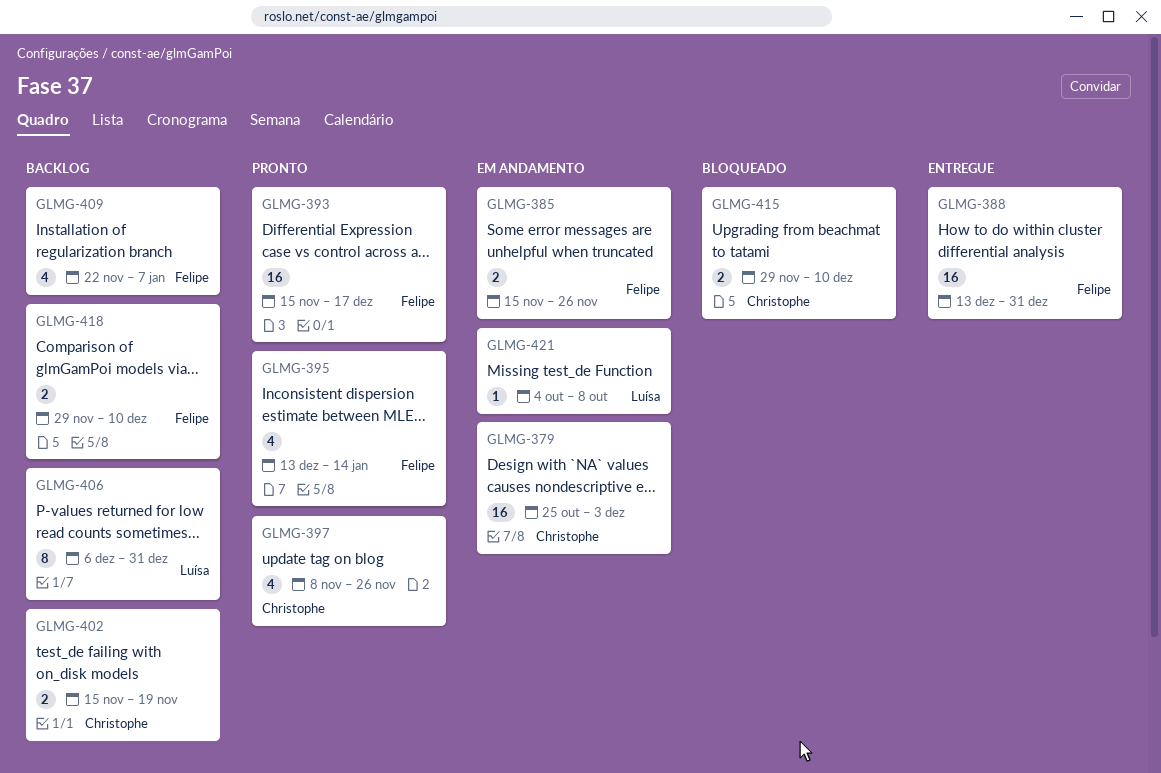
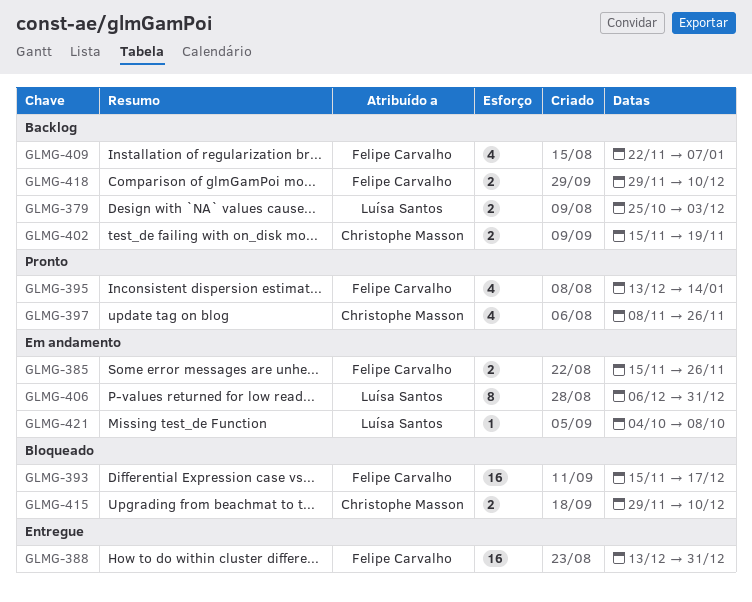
GLMG-379, status: Em andamento -> Backlog
GLMG-379, owner: Christophe Masson -> Luísa Santos
GLMG-379, estimate: 16 -> 2
GLMG-393, status: Pronto -> Bloqueado
GLMG-406, status: Backlog -> Em andamento

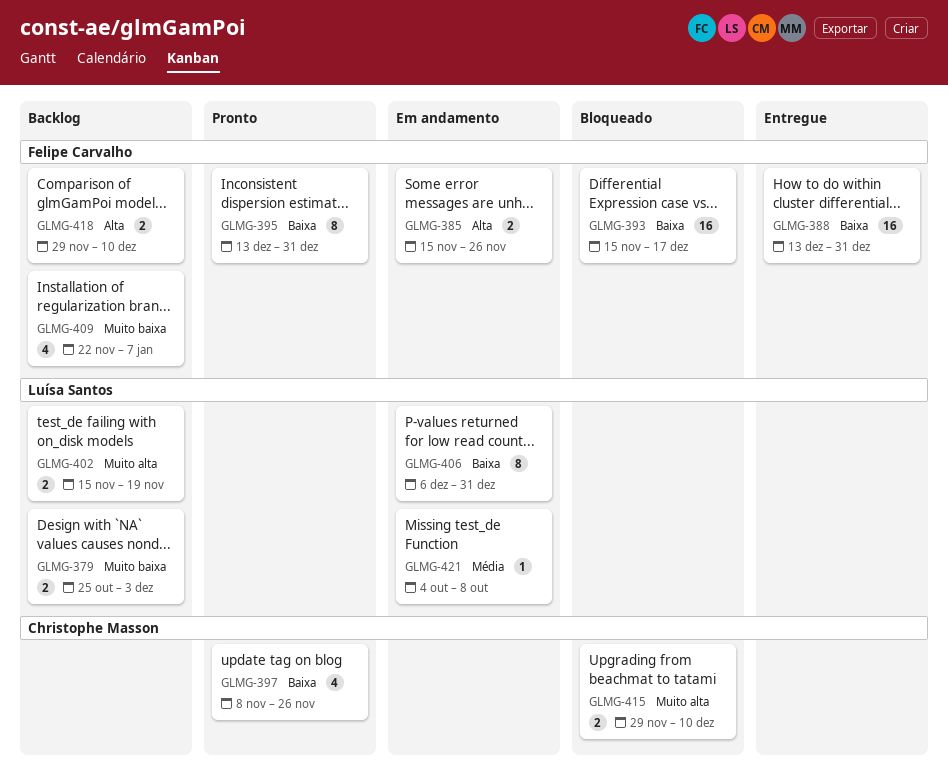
GLMG-395, estimate: 4 -> 8
GLMG-395, due: Jan 14 -> Dec 31
GLMG-402, owner: Christophe Masson -> Luísa Santos

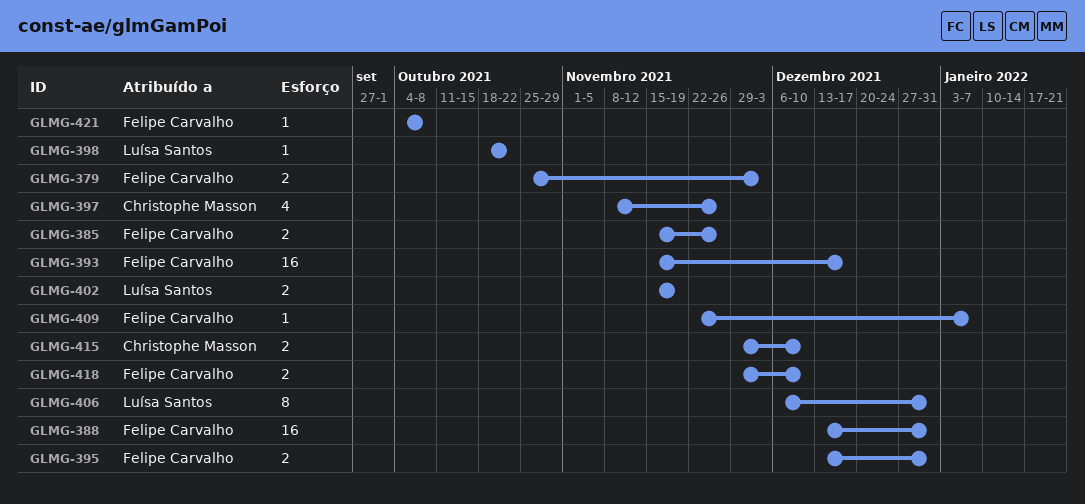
GLMG-379, owner: Luísa Santos -> Felipe Carvalho
GLMG-395, estimate: 8 -> 2
GLMG-398: none -> present
GLMG-409, estimate: 4 -> 1
GLMG-421, owner: Luísa Santos -> Felipe Carvalho

